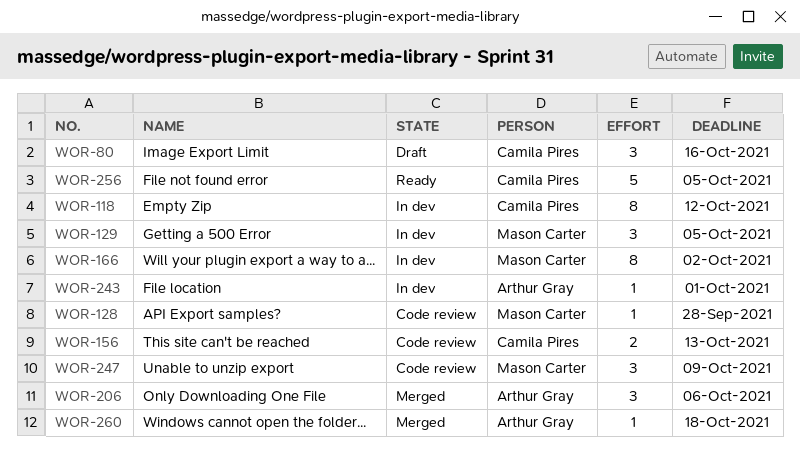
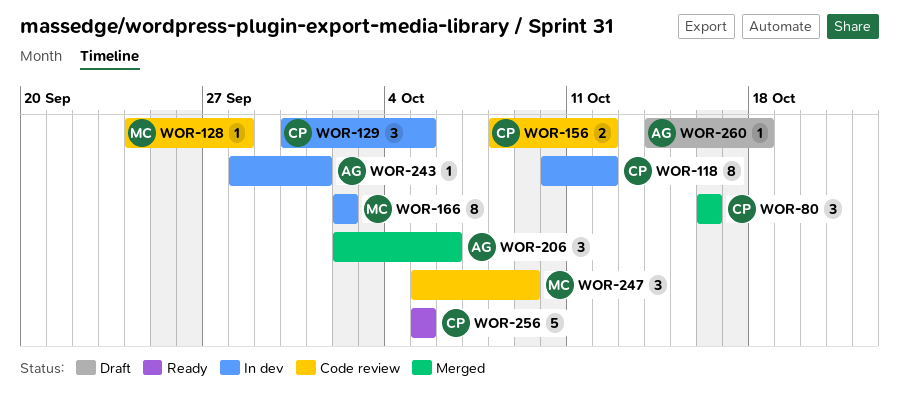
WOR-80, status: Draft -> Merged
WOR-129, owner: Mason Carter -> Camila Pires
WOR-156, due: Oct 13 -> Oct 12
WOR-260, status: Merged -> Draft

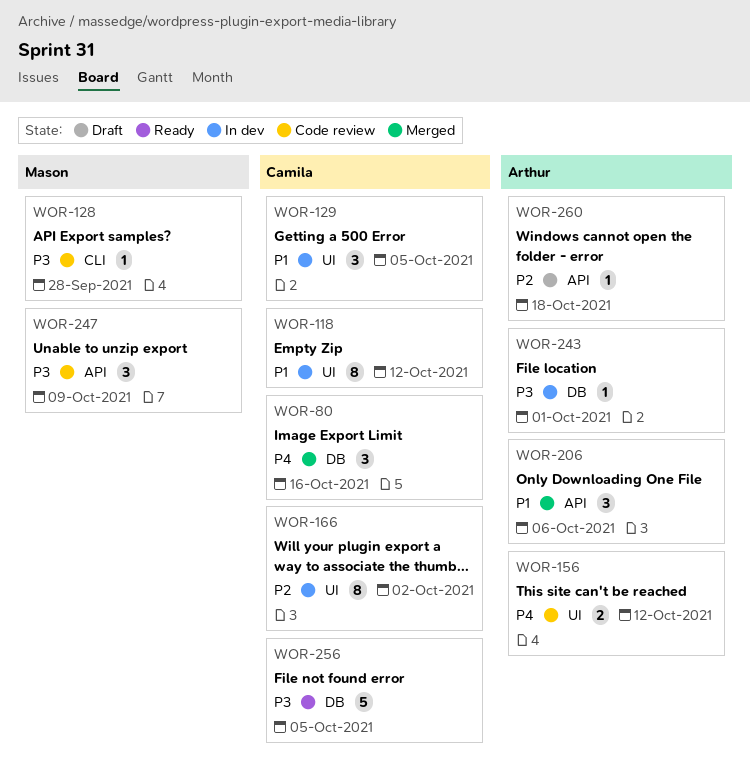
WOR-156, owner: Camila -> Arthur
WOR-166, owner: Mason -> Camila

